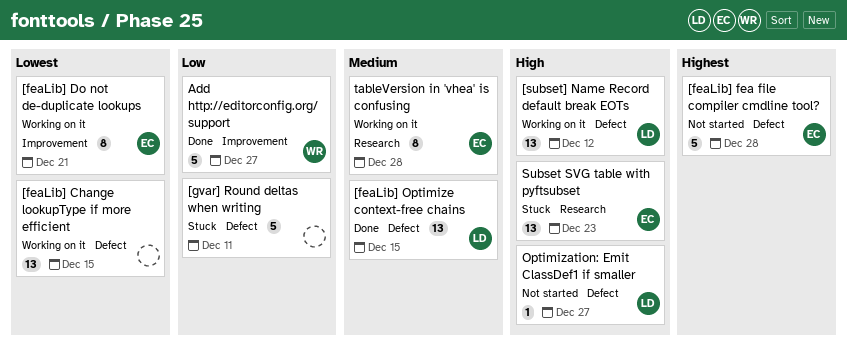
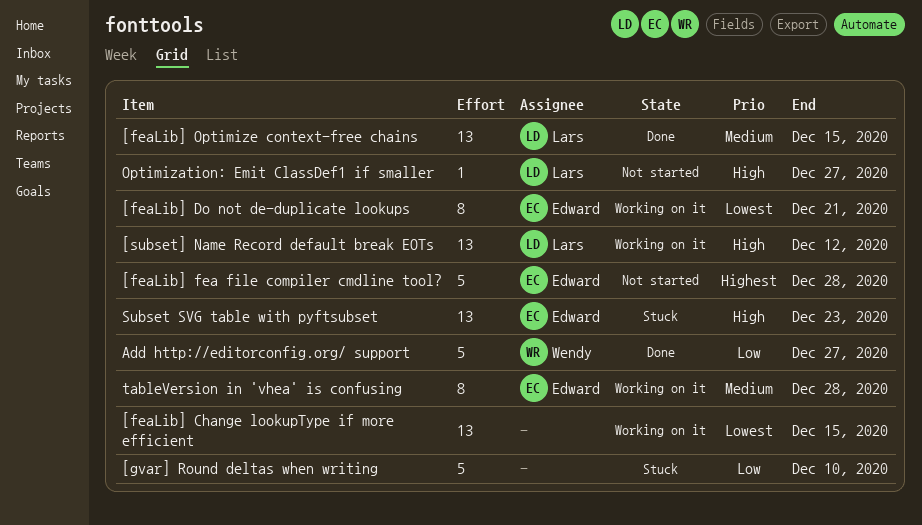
[gvar] Round deltas when writing, due: Dec 11 -> Dec 10

